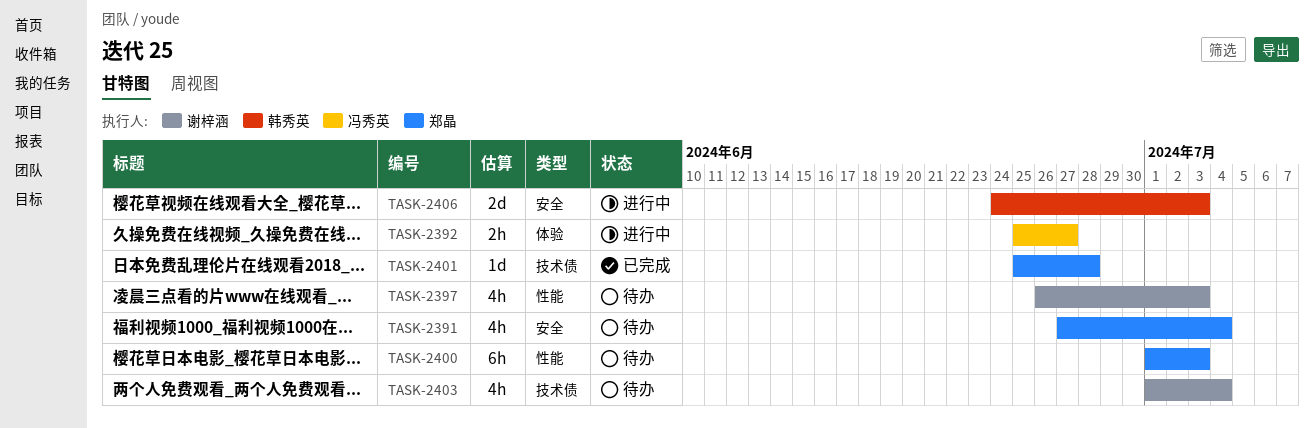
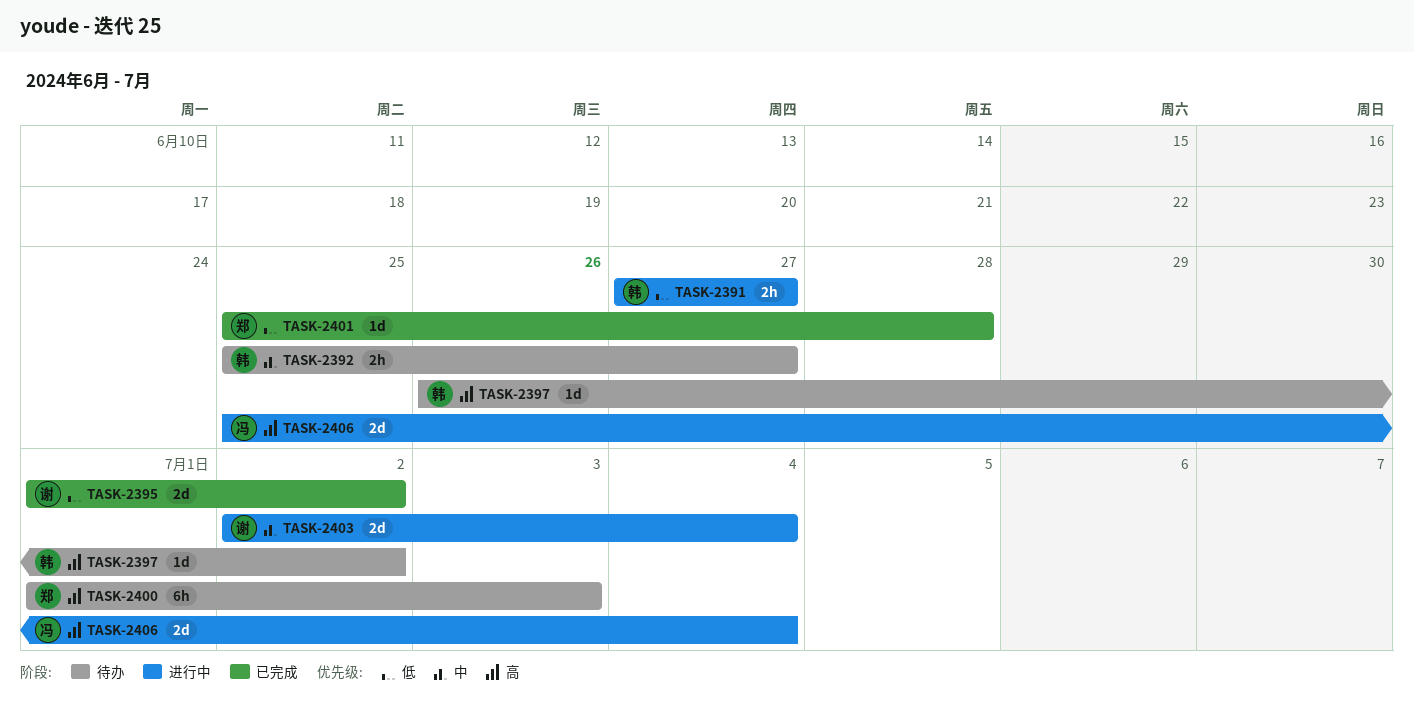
TASK-2391, status: 待办 -> 进行中
TASK-2391, owner: 郑晶 -> 韩秀英
TASK-2391, estimate: 4h -> 2h
TASK-2391, due: Jul 4 -> Jun 27
TASK-2392, status: 进行中 -> 待办
TASK-2392, owner: 冯秀英 -> 韩秀英
TASK-2395: none -> present
TASK-2397, owner: 谢梓涵 -> 韩秀英
TASK-2397, estimate: 4h -> 1d
TASK-2397, due: Jul 3 -> Jul 2
TASK-2403, status: 待办 -> 进行中
TASK-2403, estimate: 4h -> 2d
TASK-2403, start: Jul 1 -> Jul 2
TASK-2406, owner: 韩秀英 -> 冯秀英
TASK-2406, start: Jun 24 -> Jun 25
TASK-2406, due: Jul 3 -> Jul 4

